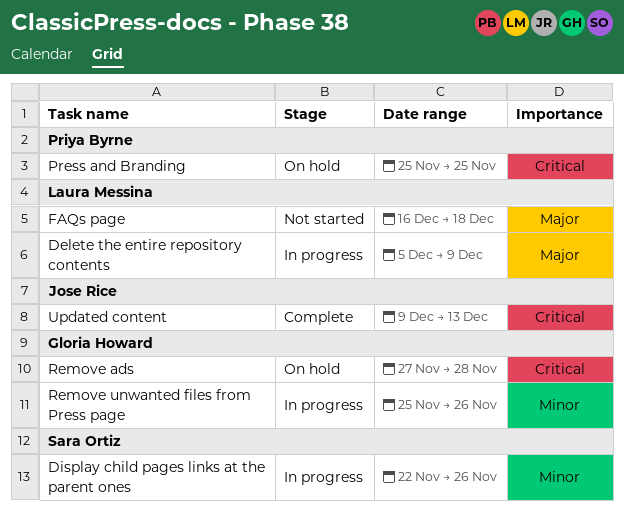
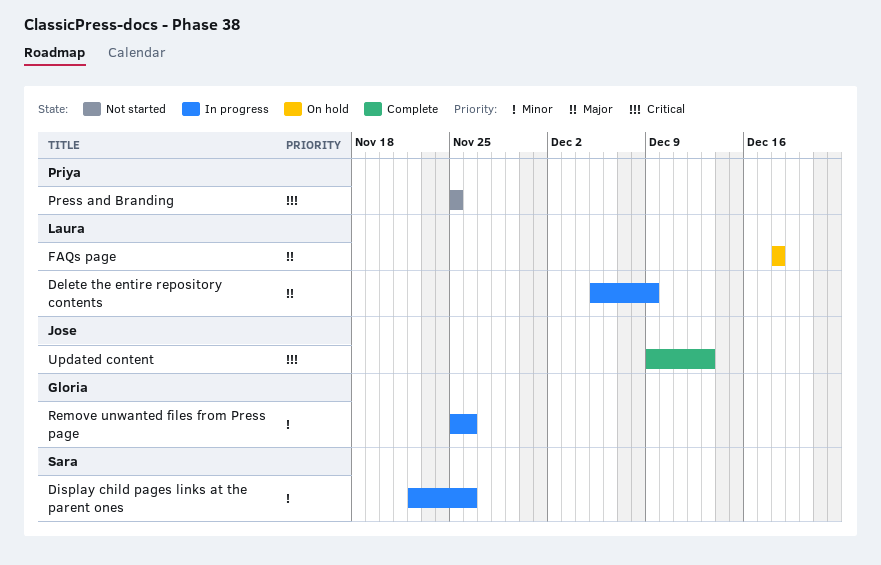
FAQs page, status: Not started -> On hold
FAQs page, start: Dec 16 -> Dec 18
Press and Branding, status: On hold -> Not started
Remove ads: present -> none

